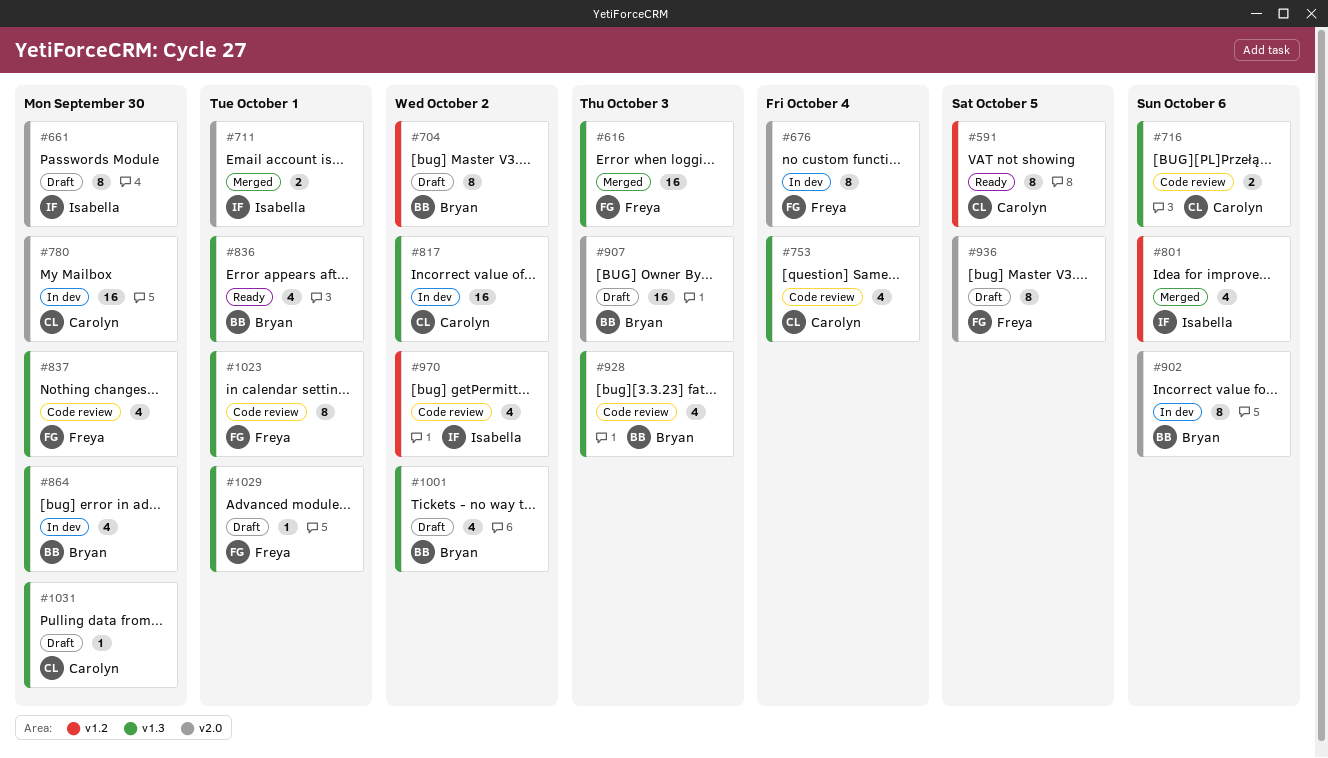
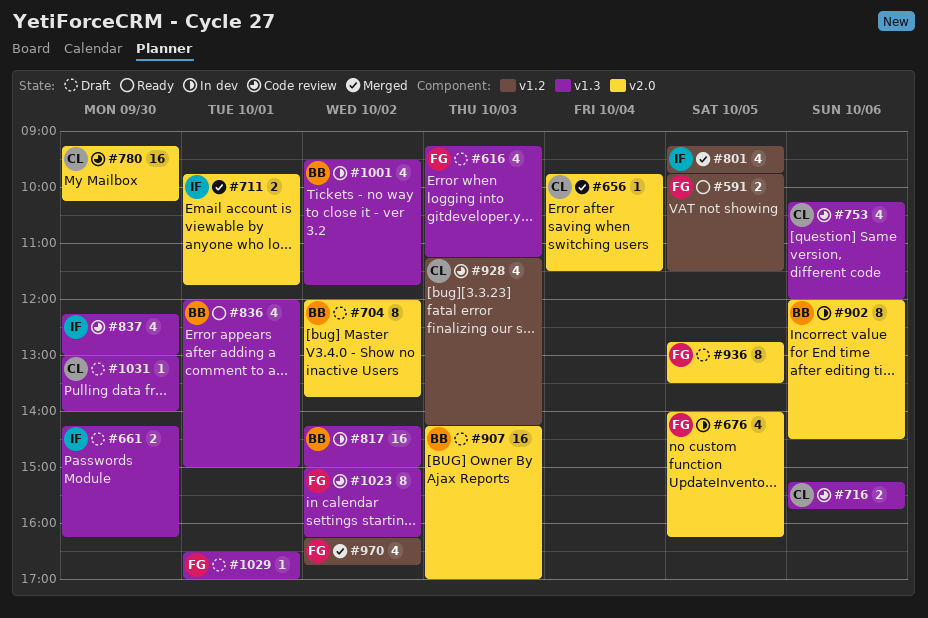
#591, owner: Carolyn -> Freya
#591, estimate: 8 -> 2
#616, status: Merged -> Draft
#616, estimate: 16 -> 4
#656: none -> present
#661, label: v2.0 -> v1.3
#661, estimate: 8 -> 2
#676, estimate: 8 -> 4
#676, day: Oct 4 -> Oct 5
#704, label: v1.2 -> v2.0
#753, day: Oct 4 -> Oct 6
#780, status: In dev -> Code review
#801, day: Oct 6 -> Oct 5
#817, owner: Carolyn -> Bryan
#837, owner: Freya -> Isabella
#864: present -> none
#928, owner: Bryan -> Carolyn
#928, label: v1.3 -> v1.2
#970, status: Code review -> Merged
#970, owner: Isabella -> Freya
#1001, status: Draft -> In dev
#1023, day: Oct 1 -> Oct 2

